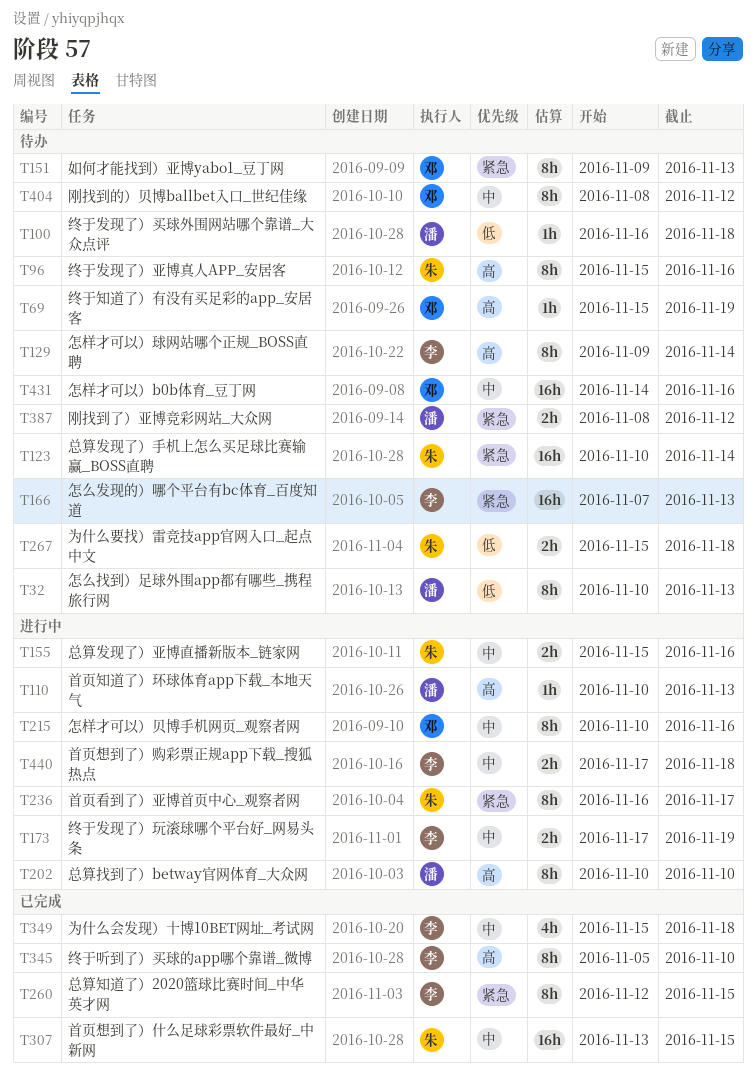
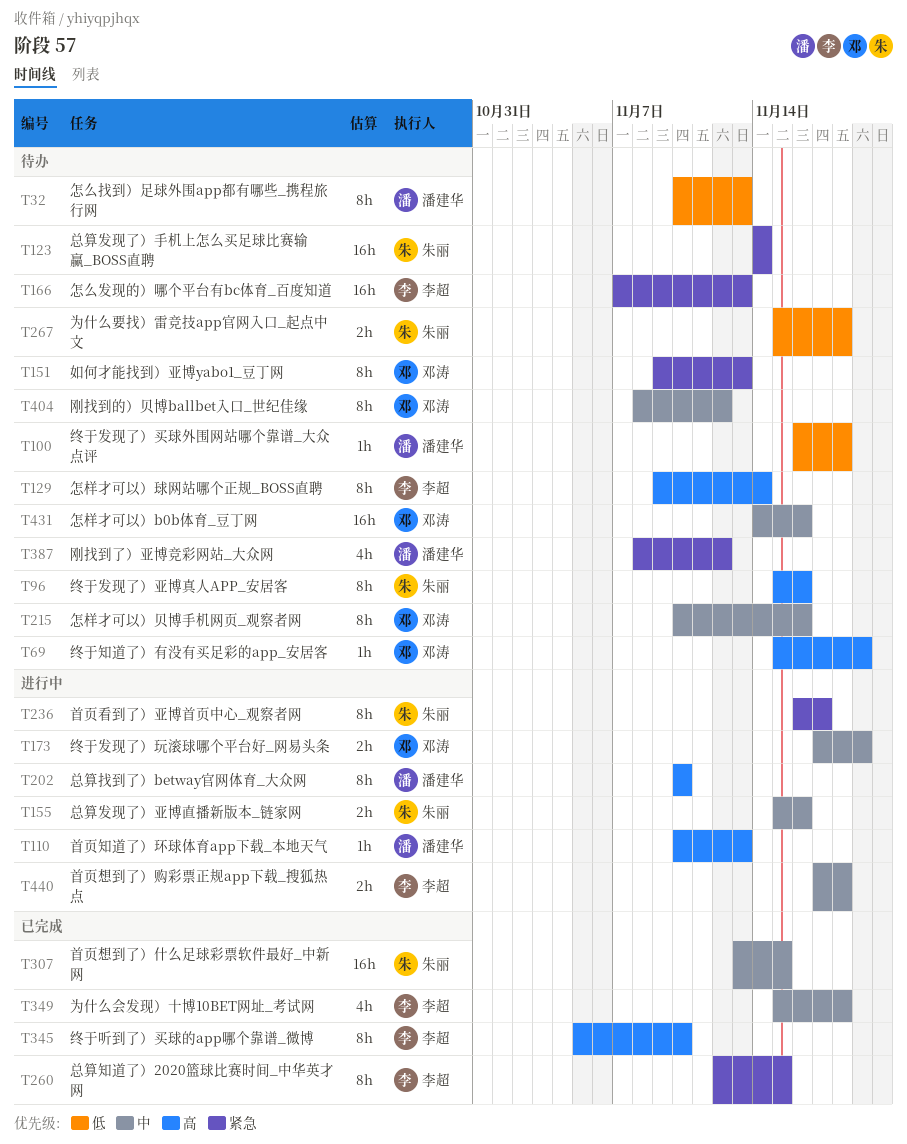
T123, start: Nov 10 -> Nov 14
T173, owner: 李超 -> 邓涛
T215, status: 进行中 -> 待办
T387, estimate: 2h -> 4h

